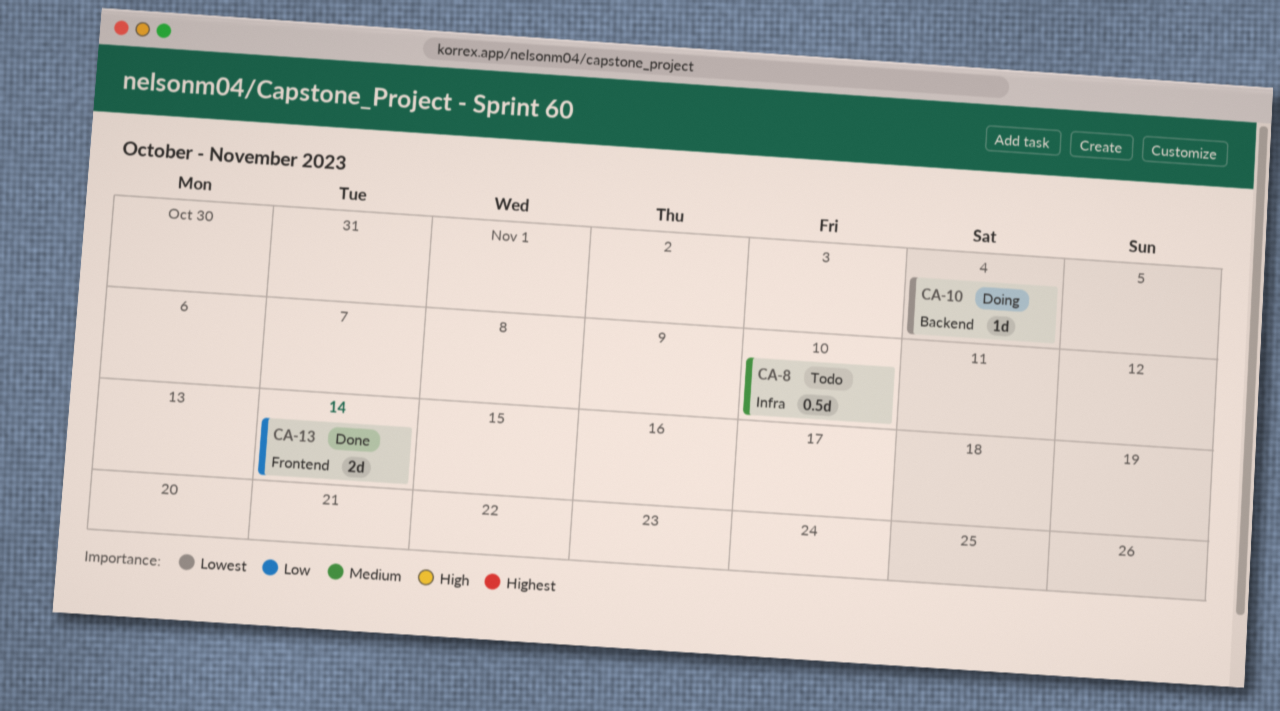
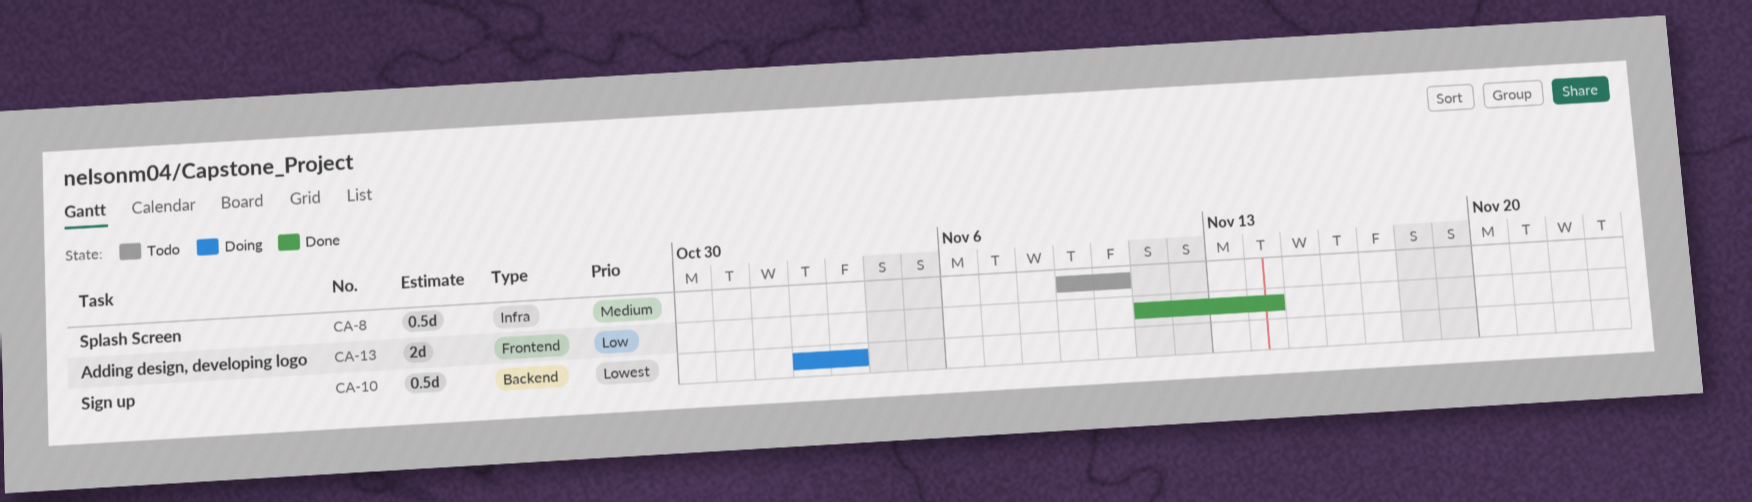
CA-10, estimate: 1d -> 0.5d
CA-10, due: Nov 4 -> Nov 3

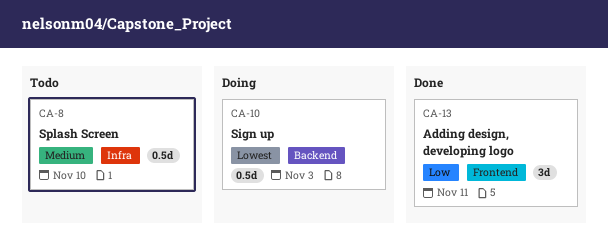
CA-13, estimate: 2d -> 3d
CA-13, due: Nov 14 -> Nov 11

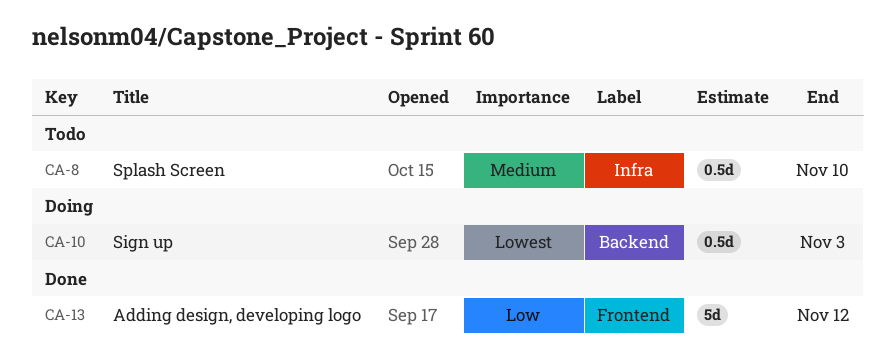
CA-13, estimate: 3d -> 5d
CA-13, due: Nov 11 -> Nov 12

